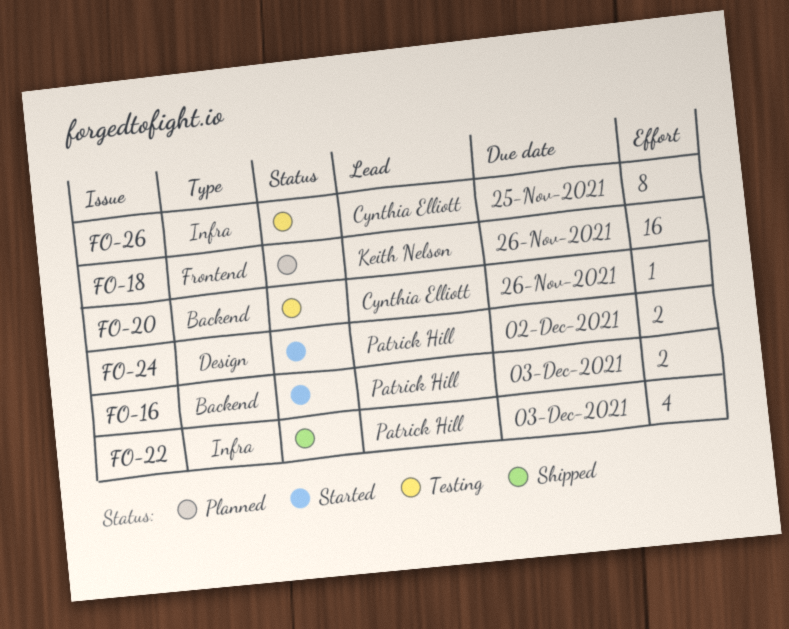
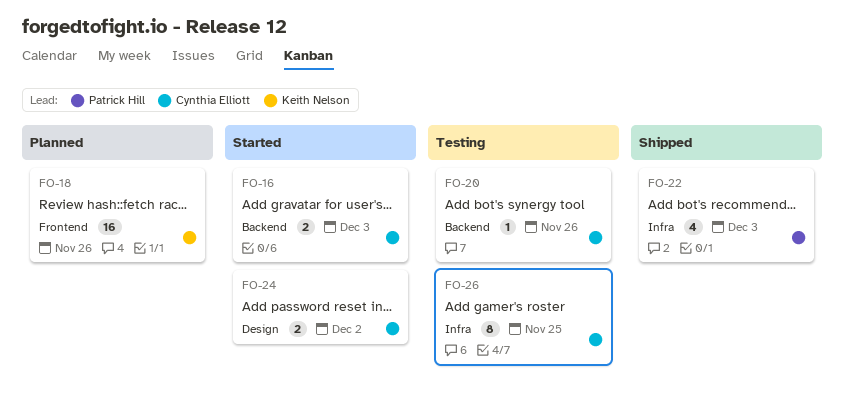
FO-16, owner: Patrick Hill -> Cynthia Elliott
FO-24, owner: Patrick Hill -> Cynthia Elliott

